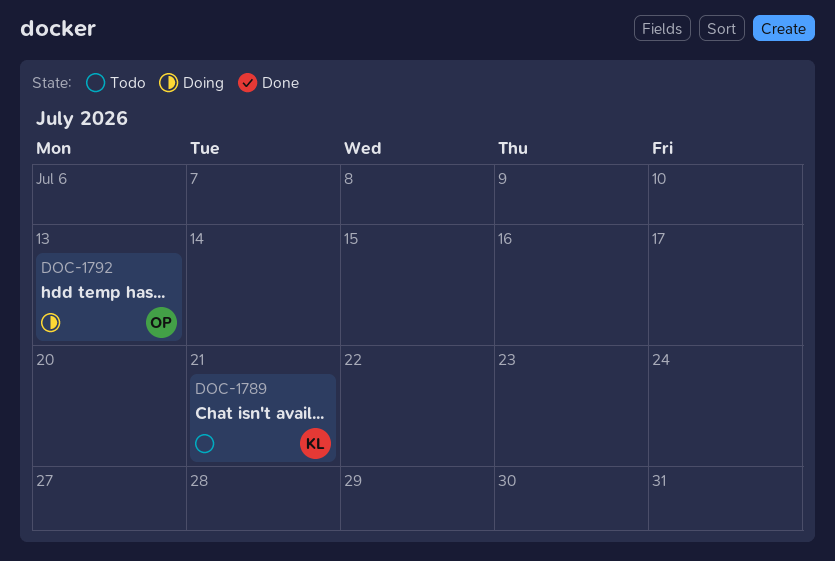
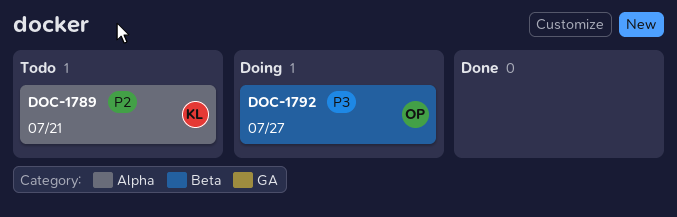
DOC-1792, due: Jul 13 -> Jul 27

